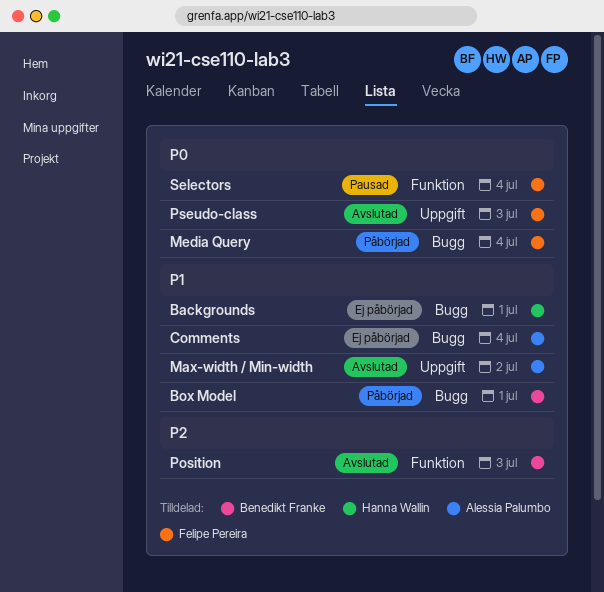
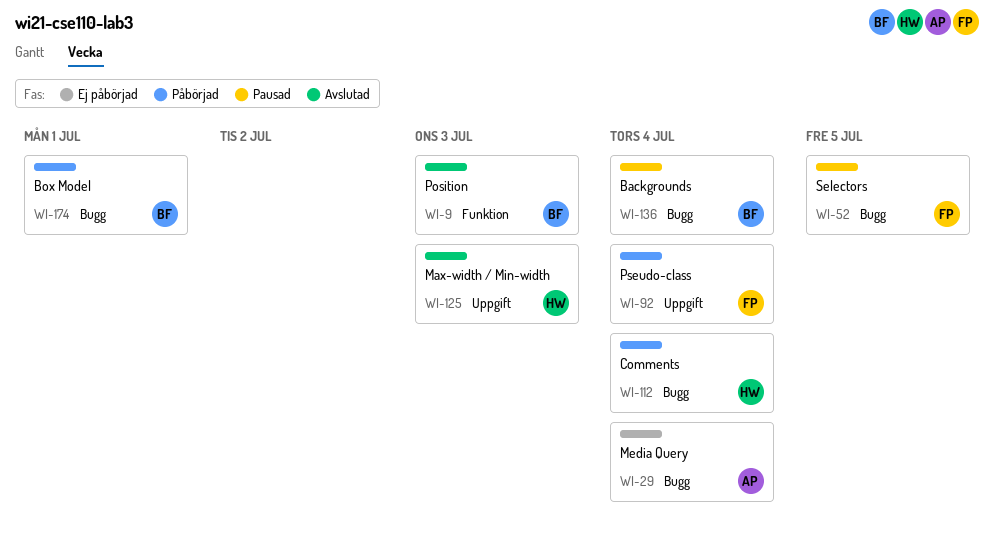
Backgrounds, status: Ej påbörjad -> Pausad
Backgrounds, owner: Hanna Wallin -> Benedikt Franke
Backgrounds, due: Jul 1 -> Jul 4
Comments, status: Ej påbörjad -> Påbörjad
Comments, owner: Alessia Palumbo -> Hanna Wallin
Max-width / Min-width, owner: Alessia Palumbo -> Hanna Wallin
Max-width / Min-width, due: Jul 2 -> Jul 3
Media Query, status: Påbörjad -> Ej påbörjad
Media Query, owner: Felipe Pereira -> Alessia Palumbo
Pseudo-class, status: Avslutad -> Påbörjad
Pseudo-class, due: Jul 3 -> Jul 4
Selectors, label: Funktion -> Bugg
Selectors, due: Jul 4 -> Jul 5

